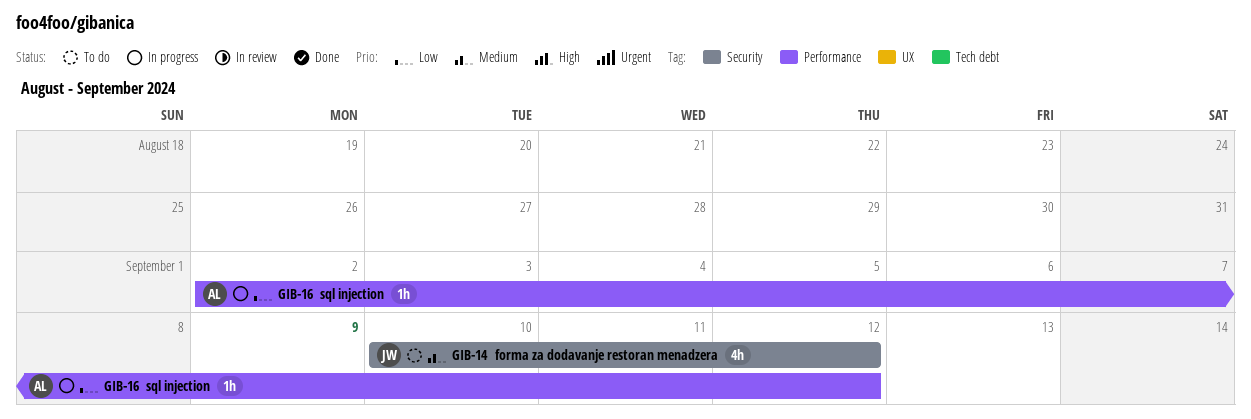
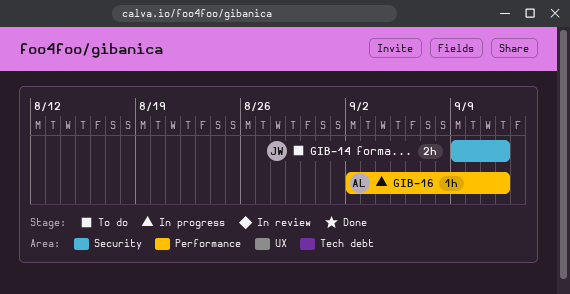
GIB-14, estimate: 4h -> 2h
GIB-14, start: Sep 10 -> Sep 9

